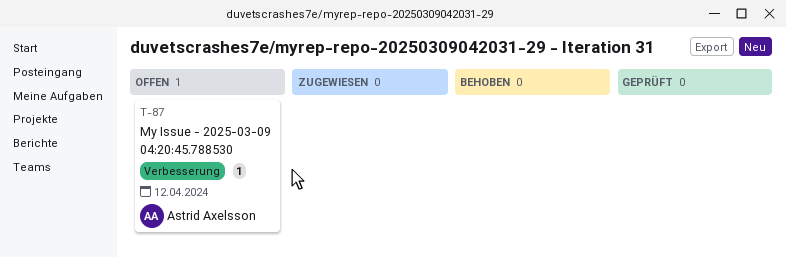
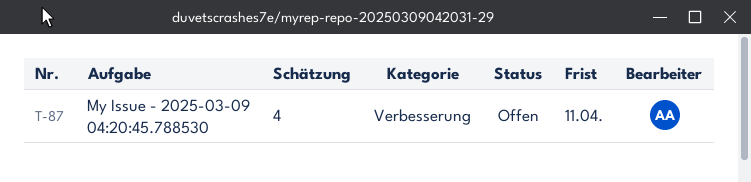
T-87, estimate: 1 -> 4
T-87, due: Apr 12 -> Apr 11

